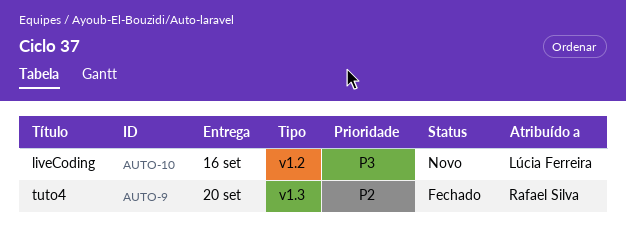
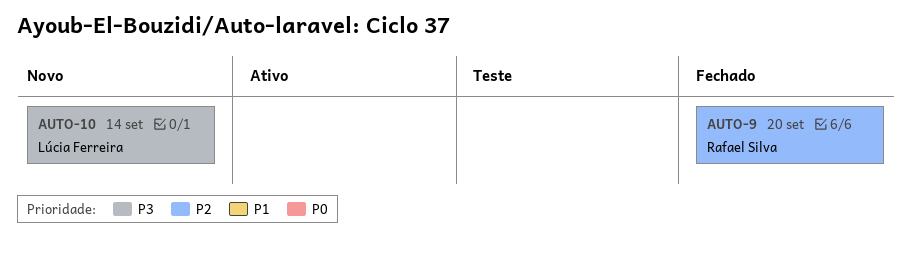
AUTO-10, due: Sep 16 -> Sep 14

